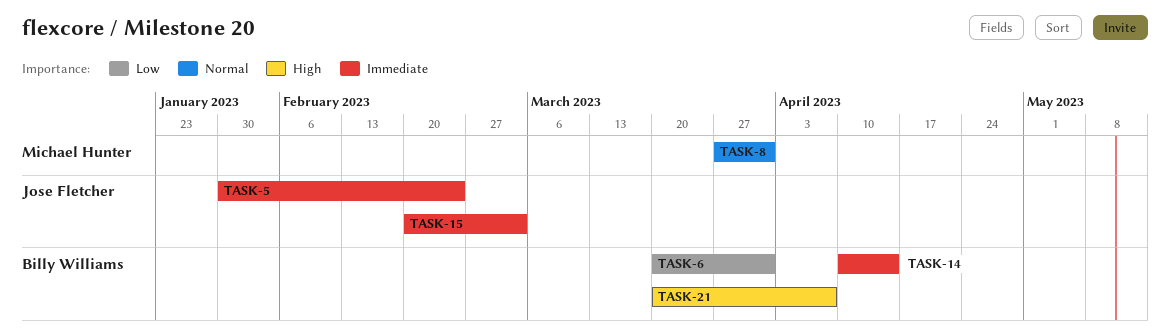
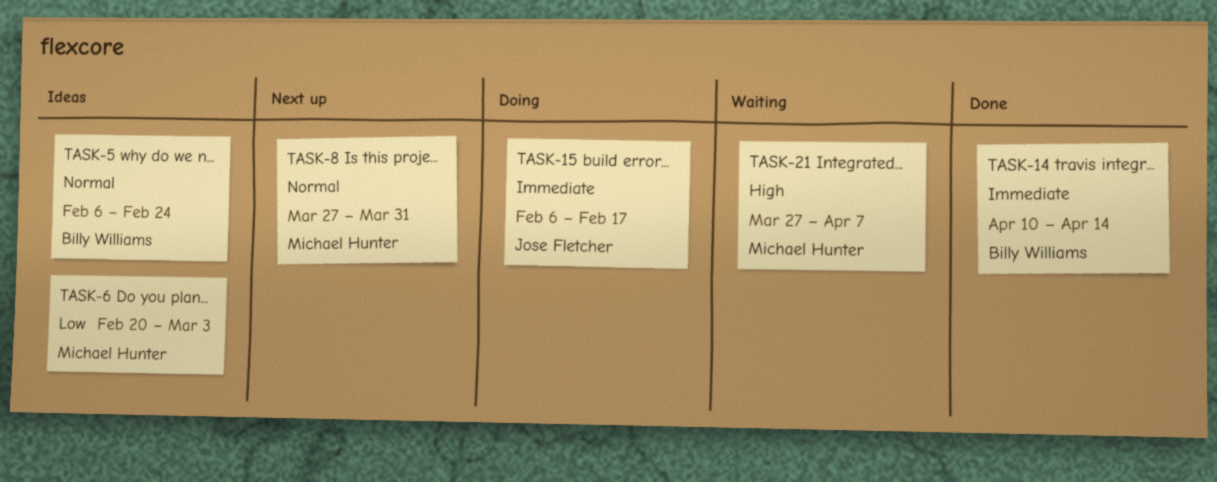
TASK-5, owner: Jose Fletcher -> Billy Williams
TASK-5, priority: Immediate -> Normal
TASK-5, start: Jan 30 -> Feb 6
TASK-6, owner: Billy Williams -> Michael Hunter
TASK-6, start: Mar 20 -> Feb 20
TASK-6, due: Mar 31 -> Mar 3
TASK-15, start: Feb 20 -> Feb 6
TASK-15, due: Mar 3 -> Feb 17
TASK-21, owner: Billy Williams -> Michael Hunter
TASK-21, start: Mar 20 -> Mar 27

